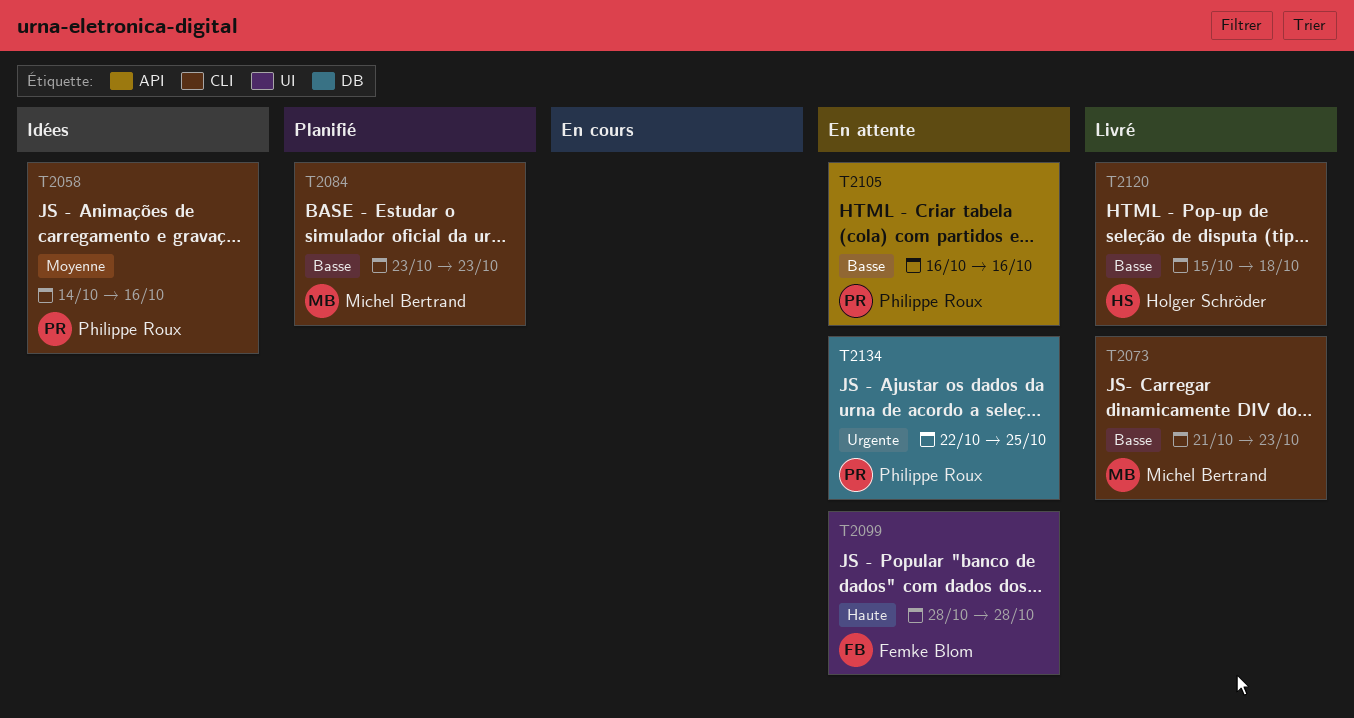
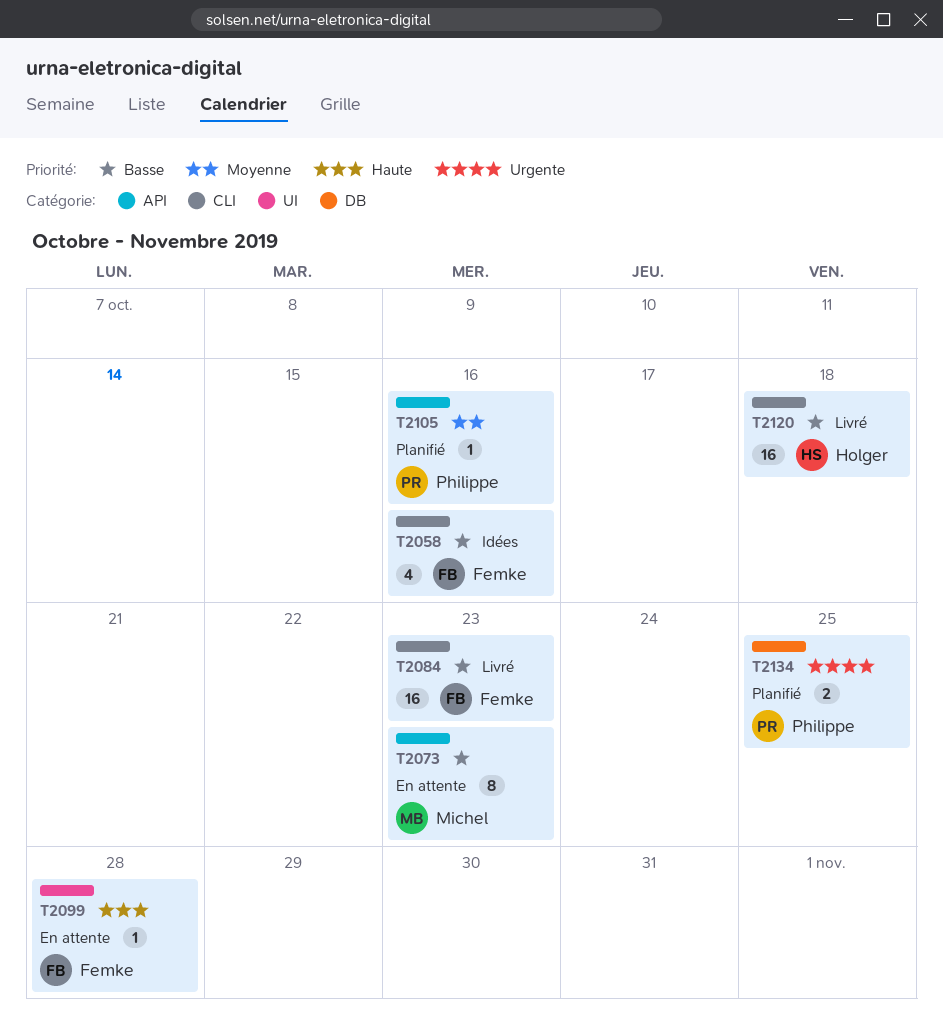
T2058, owner: Philippe Roux -> Femke Blom
T2058, priority: Moyenne -> Basse
T2073, status: Livré -> En attente
T2073, label: CLI -> API
T2084, status: Planifié -> Livré
T2084, owner: Michel Bertrand -> Femke Blom
T2105, status: En attente -> Planifié
T2105, priority: Basse -> Moyenne
T2134, status: En attente -> Planifié

